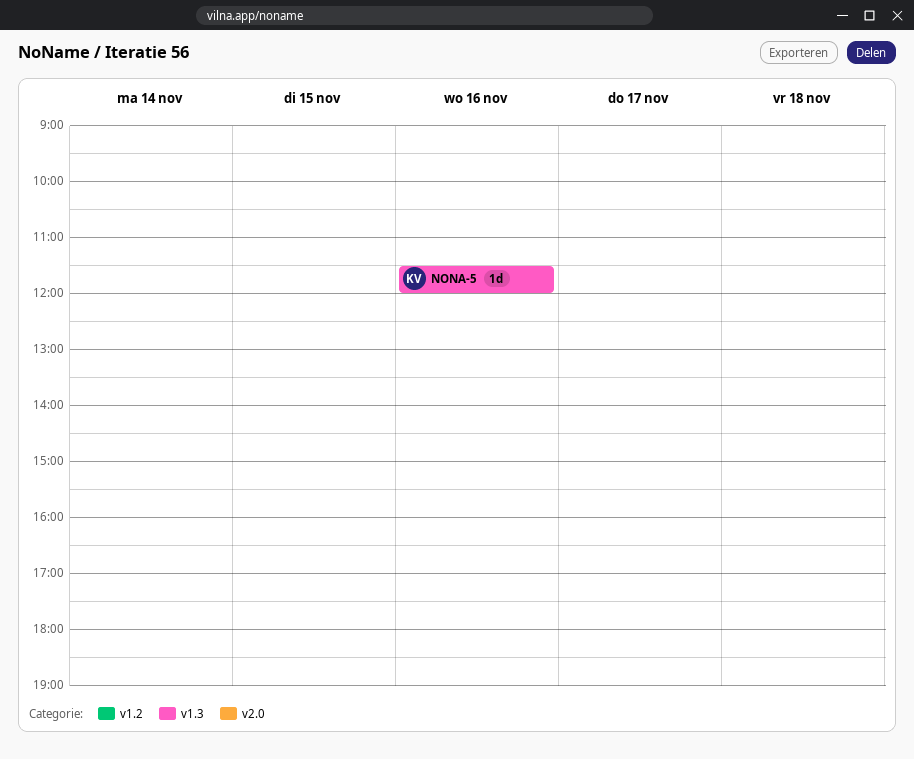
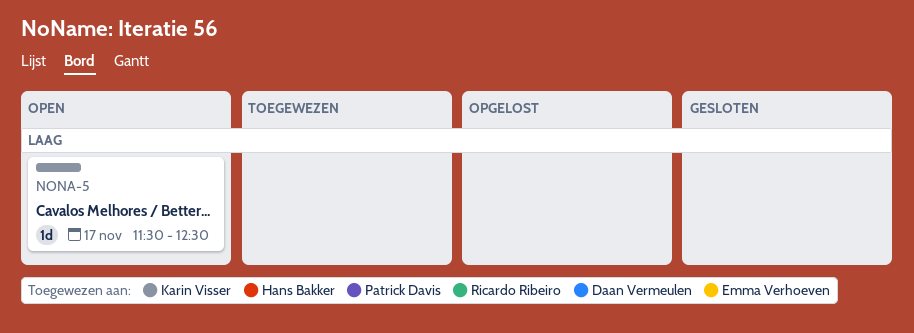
NONA-5, day: Nov 16 -> Nov 17
NONA-5, ends: 12:00 -> 12:30

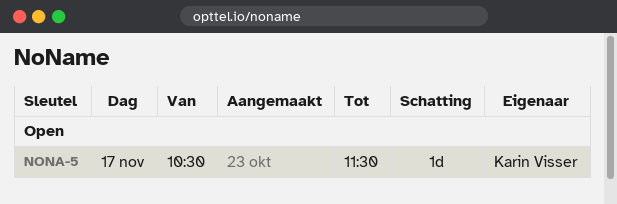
NONA-5, begins: 11:30 -> 10:30
NONA-5, ends: 12:30 -> 11:30

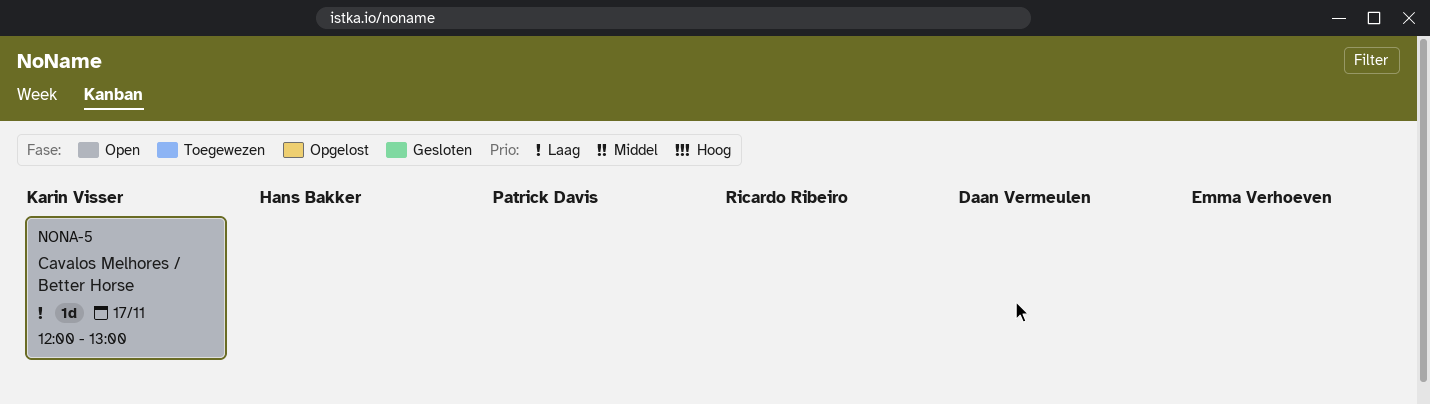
NONA-5, begins: 10:30 -> 12:00
NONA-5, ends: 11:30 -> 13:00

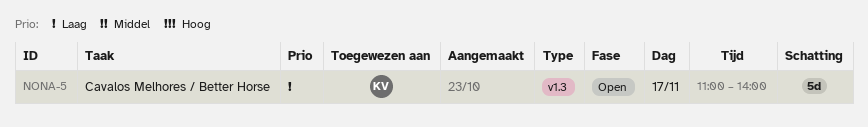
NONA-5, estimate: 1d -> 5d
NONA-5, begins: 12:00 -> 11:00
NONA-5, ends: 13:00 -> 14:00

